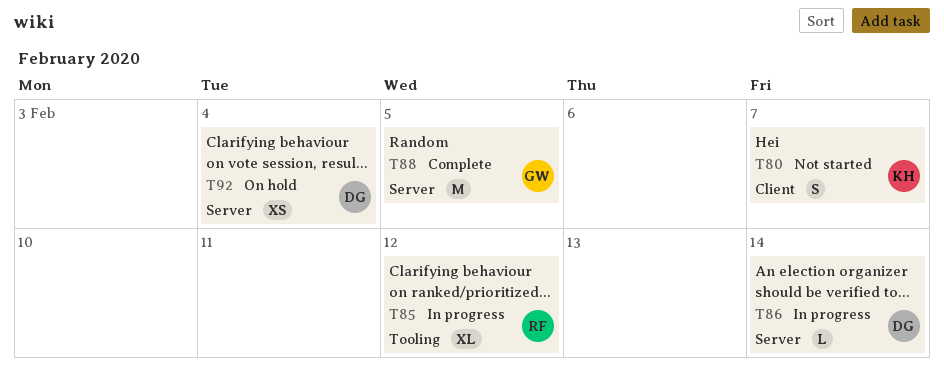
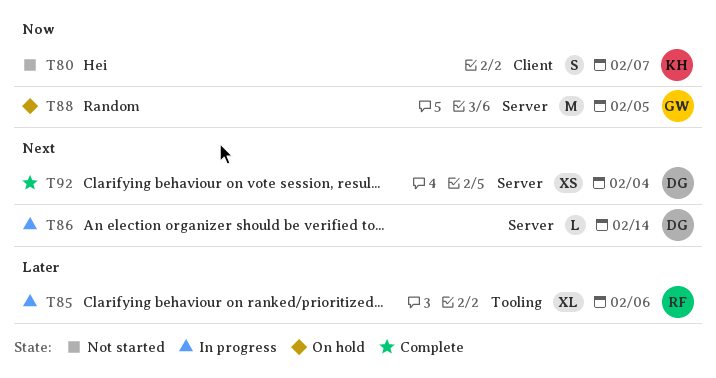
T85, due: Feb 12 -> Feb 6
T88, status: Complete -> On hold
T92, status: On hold -> Complete

